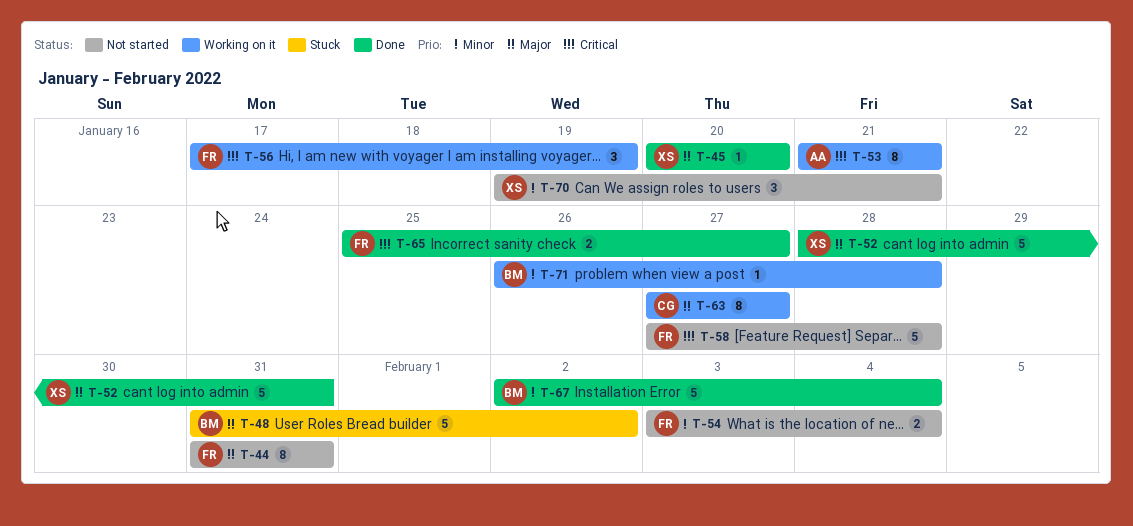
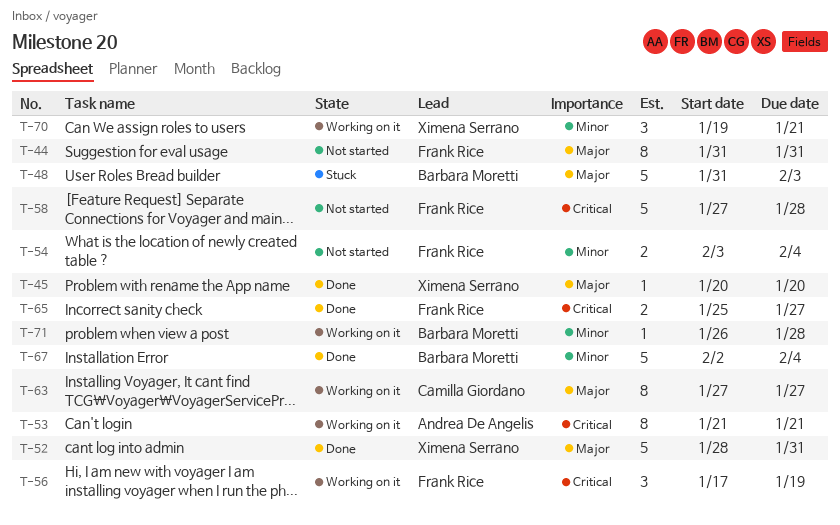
T-48, due: Feb 2 -> Feb 3
T-70, status: Not started -> Working on it

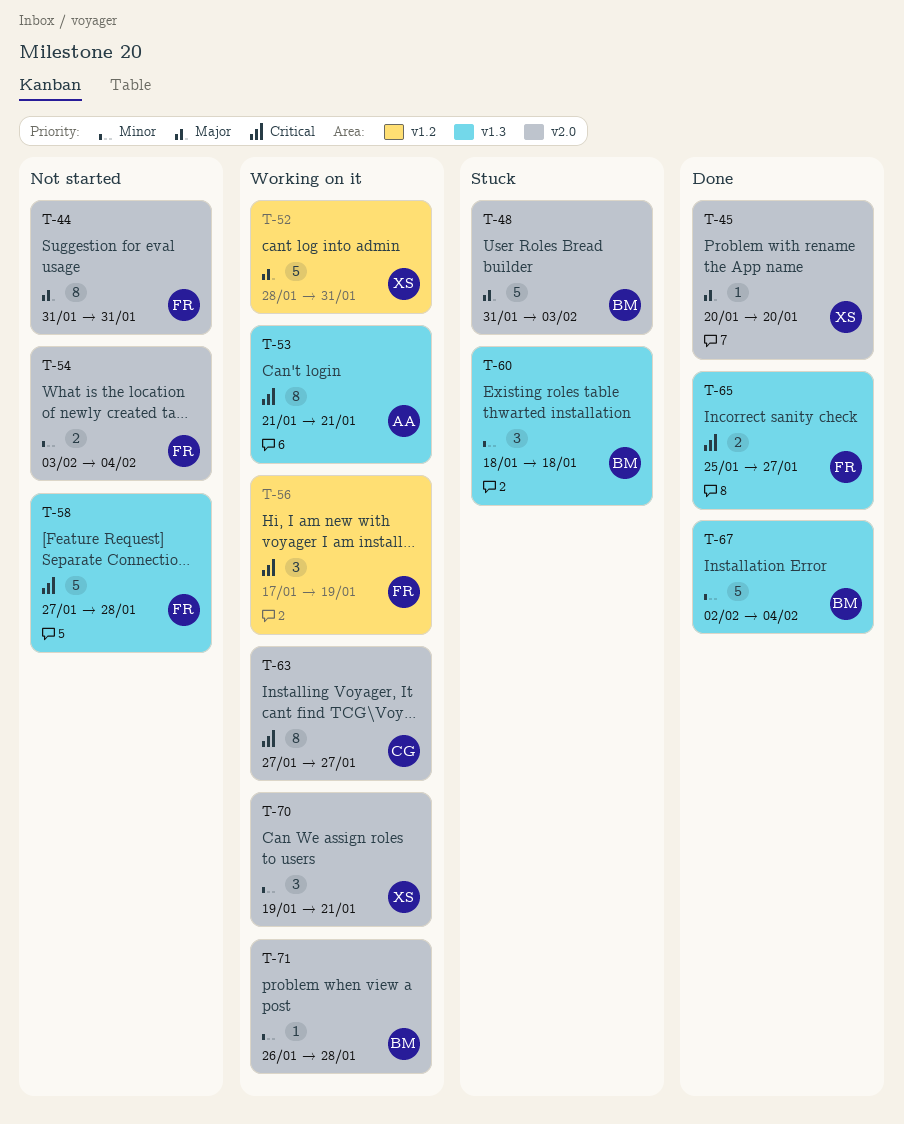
T-52, status: Done -> Working on it
T-60: none -> present
T-63, priority: Major -> Critical

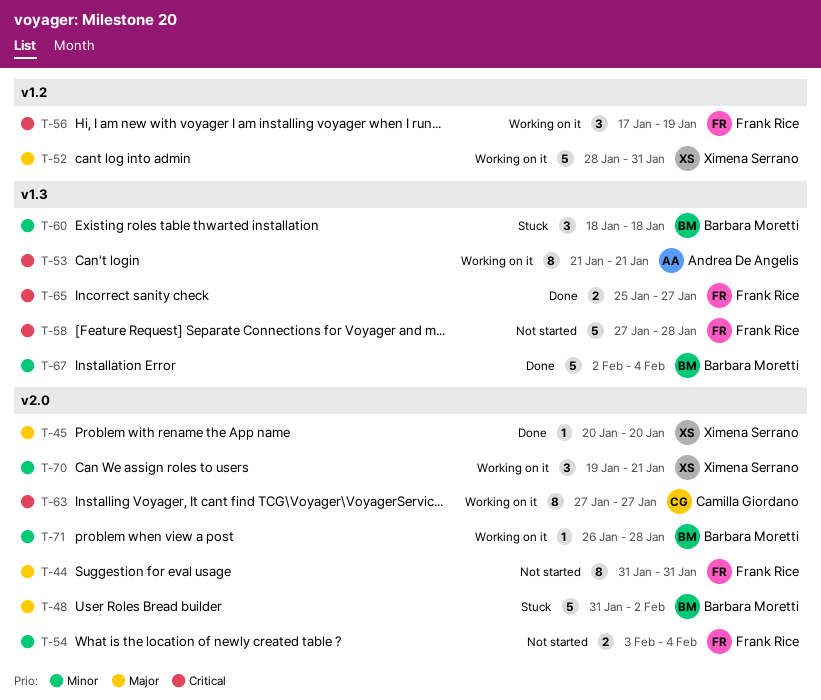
T-48, due: Feb 3 -> Feb 2

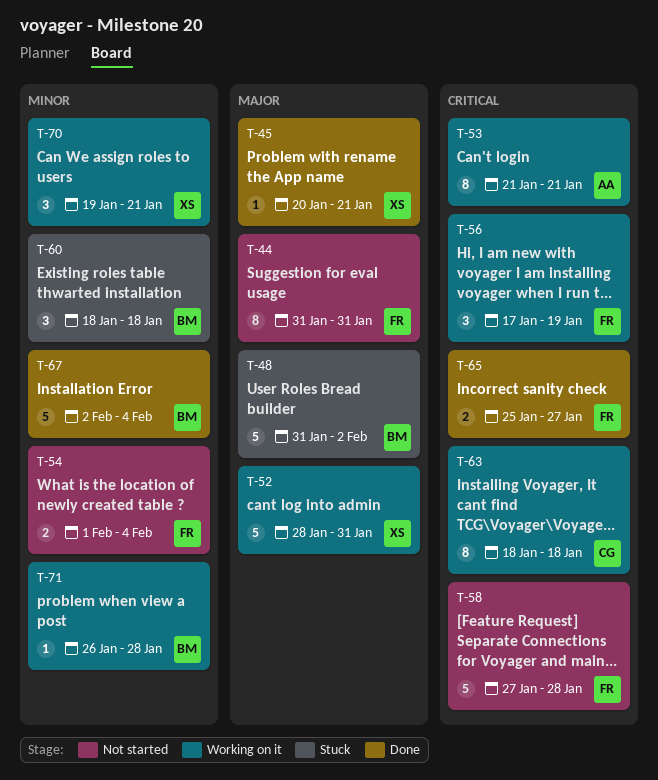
T-45, due: Jan 20 -> Jan 21
T-54, start: Feb 3 -> Feb 1
T-63, start: Jan 27 -> Jan 18
T-63, due: Jan 27 -> Jan 18

